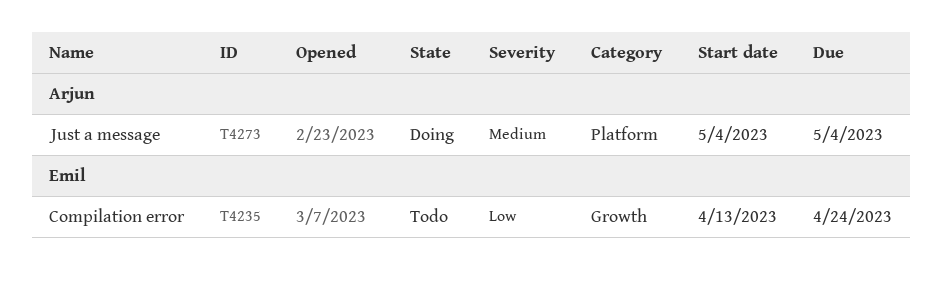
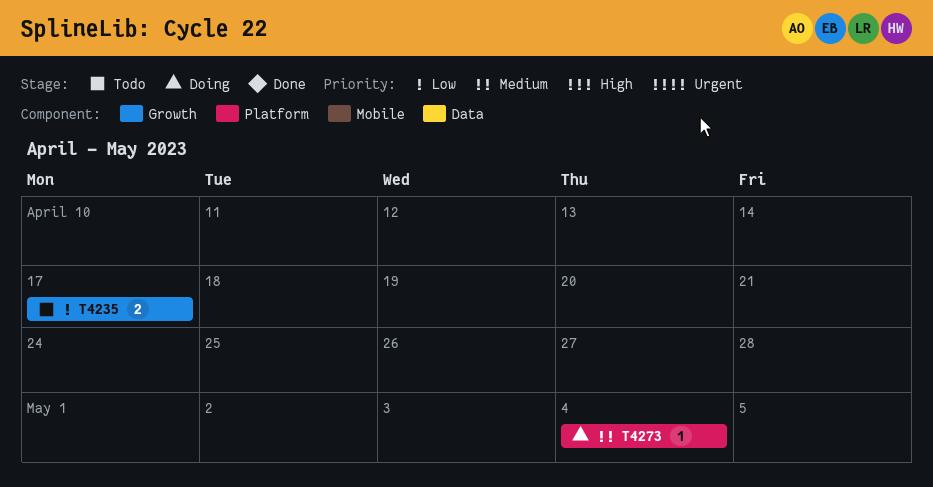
T4235, start: Apr 13 -> Apr 17
T4235, due: Apr 24 -> Apr 17

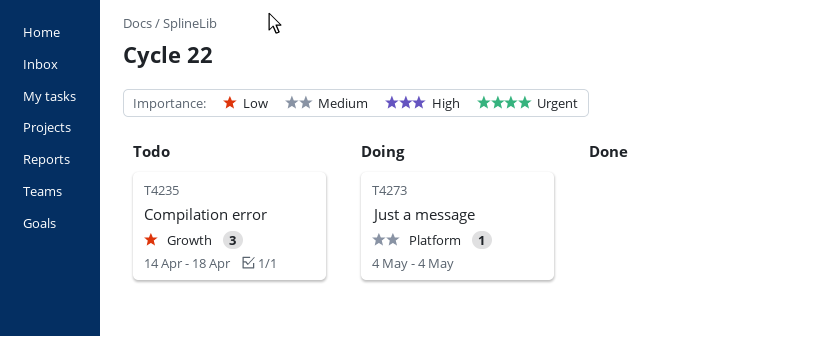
T4235, estimate: 2 -> 3
T4235, start: Apr 17 -> Apr 14
T4235, due: Apr 17 -> Apr 18

